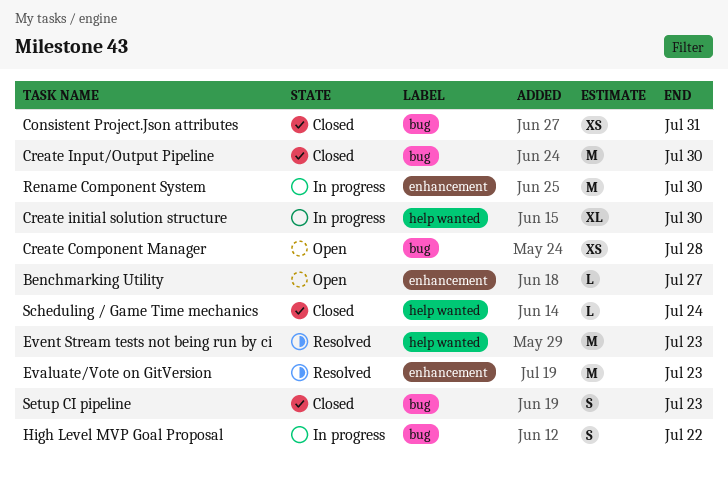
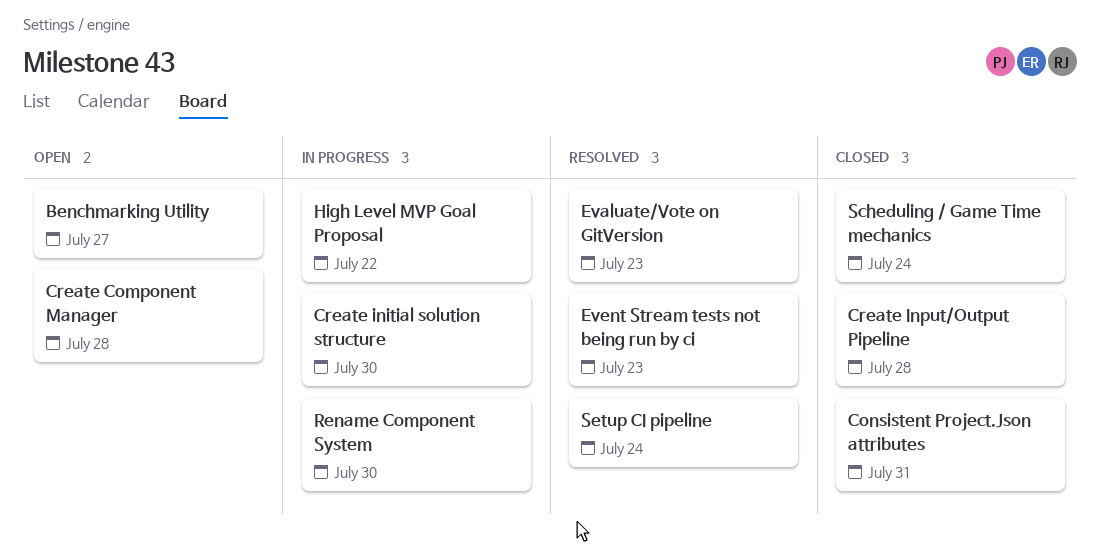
Create Input/Output Pipeline, due: Jul 30 -> Jul 28
Setup CI pipeline, status: Closed -> Resolved
Setup CI pipeline, due: Jul 23 -> Jul 24

